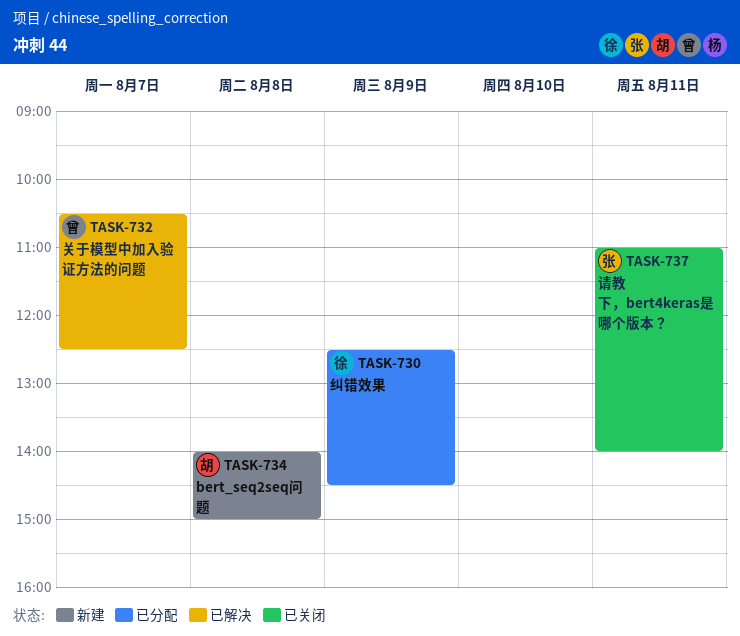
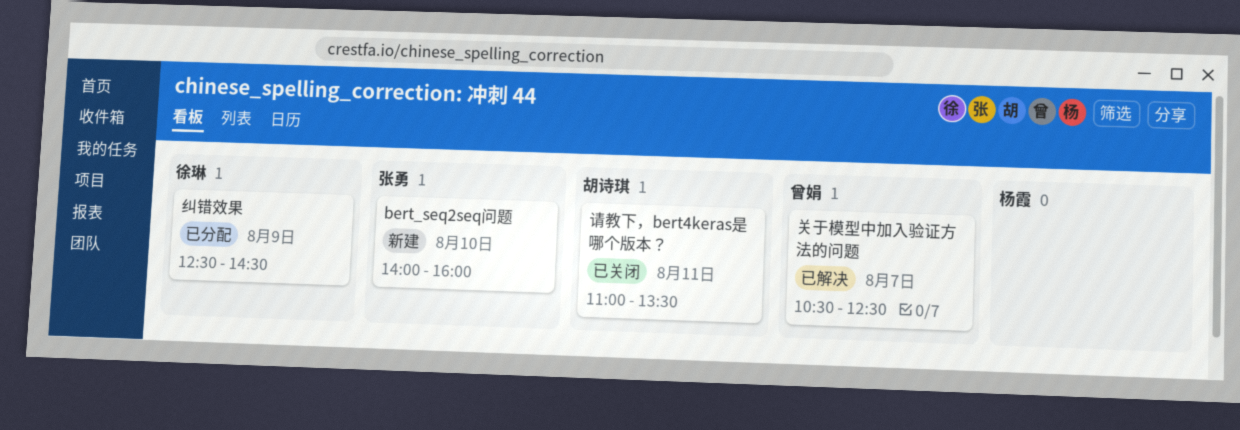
bert_seq2seq问题, owner: 胡诗琪 -> 张勇
bert_seq2seq问题, day: Aug 8 -> Aug 10
bert_seq2seq问题, ends: 15:00 -> 16:00
请教下，bert4keras是哪个版本？, owner: 张勇 -> 胡诗琪
请教下，bert4keras是哪个版本？, ends: 14:00 -> 13:30

